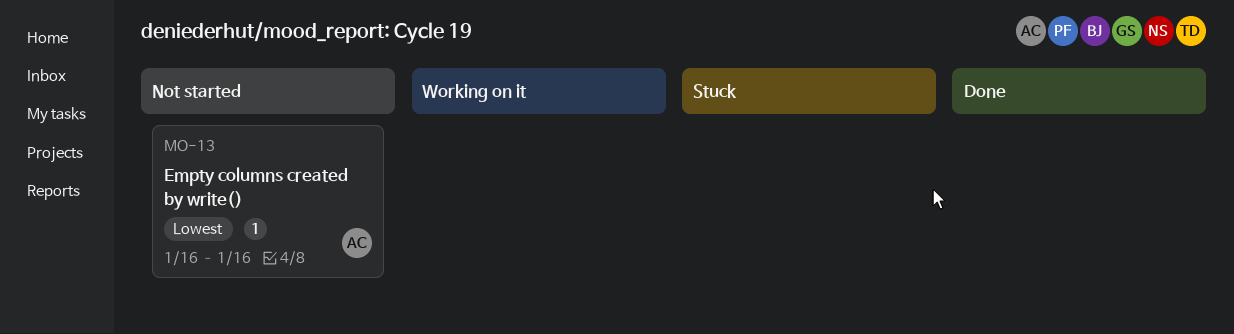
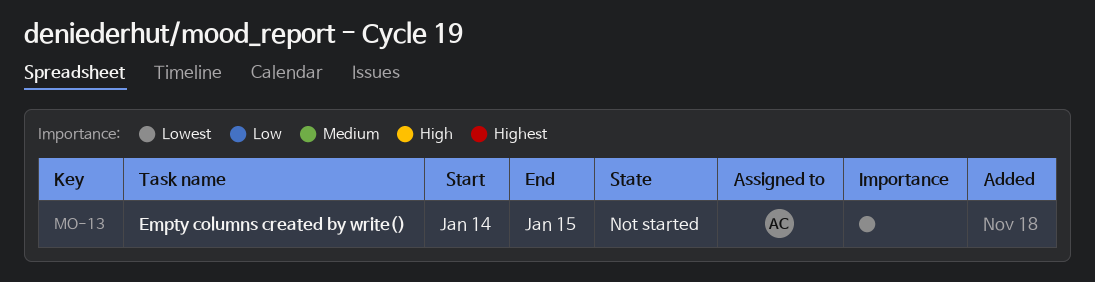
MO-13, start: Jan 16 -> Jan 14
MO-13, due: Jan 16 -> Jan 15

